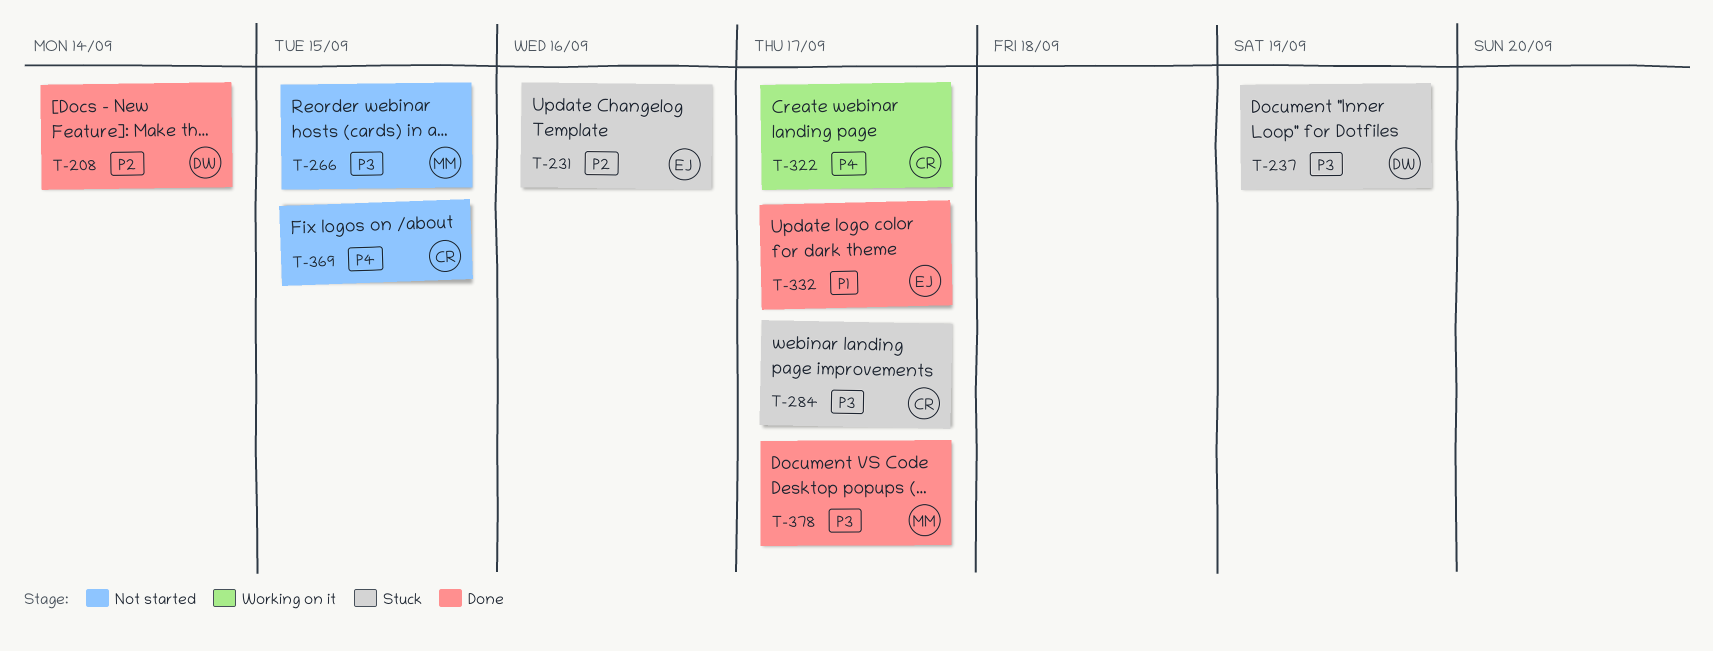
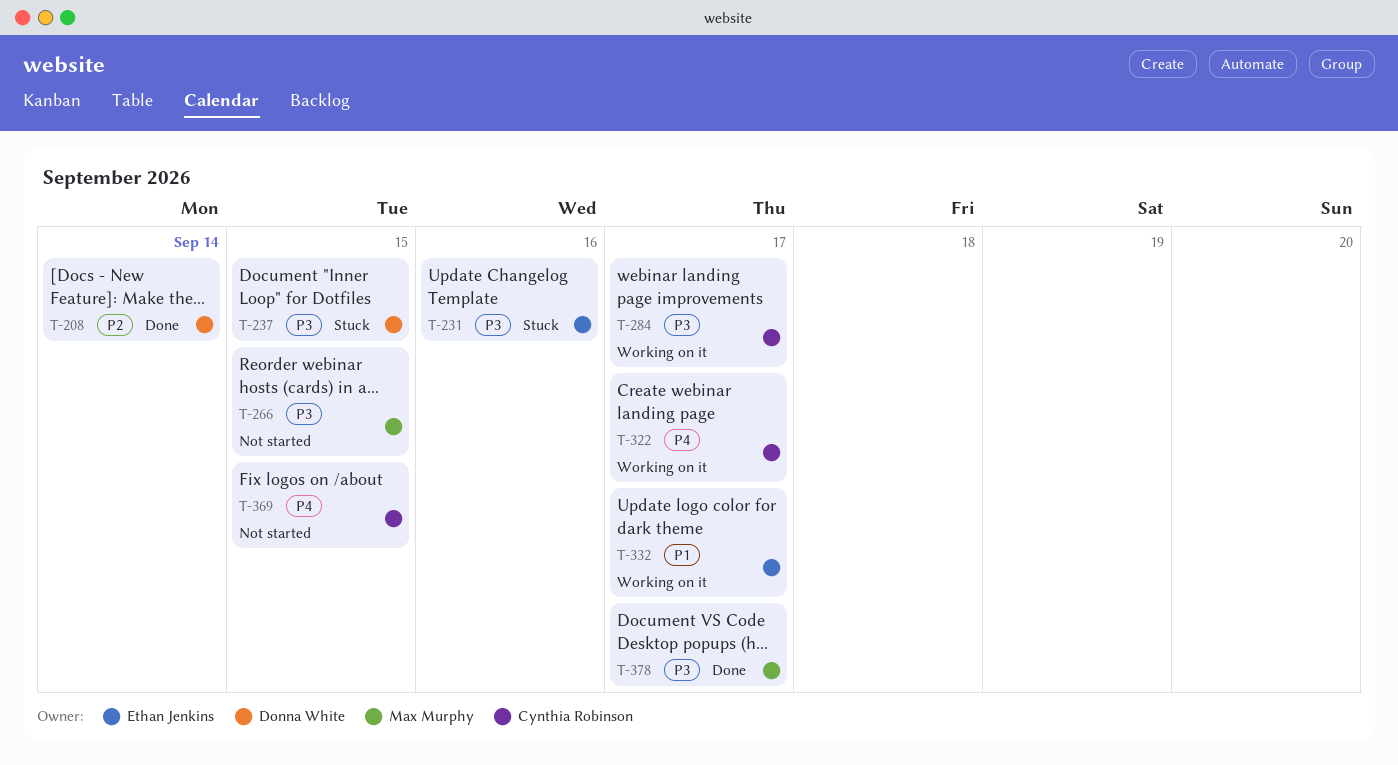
T-231, priority: P2 -> P3
T-237, due: Sep 19 -> Sep 15
T-284, status: Stuck -> Working on it
T-332, status: Done -> Working on it

